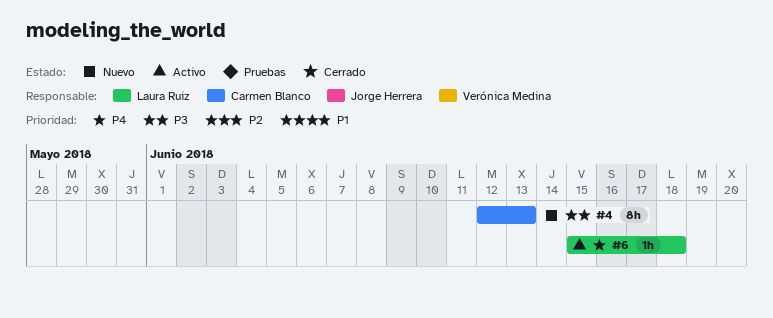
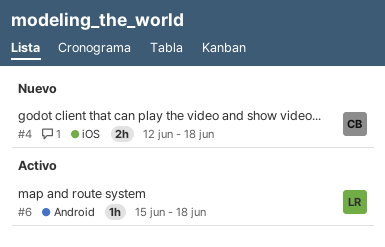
#4, estimate: 8h -> 2h
#4, due: Jun 13 -> Jun 18

